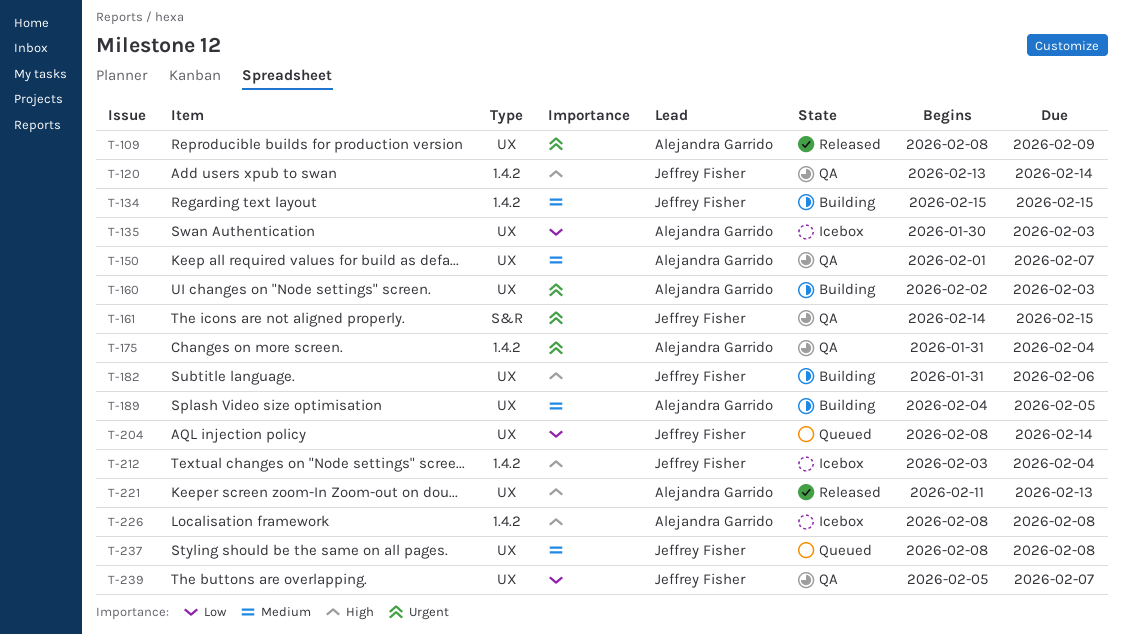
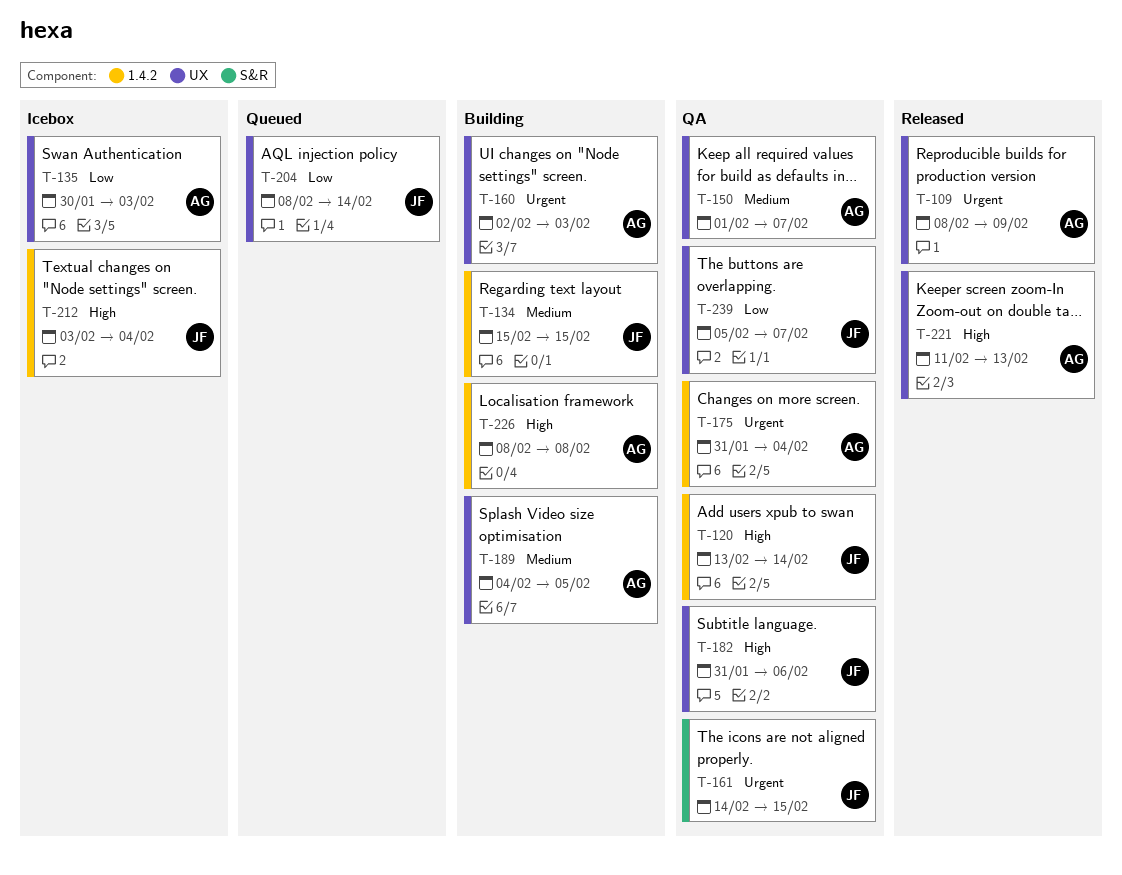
T-182, status: Building -> QA
T-226, status: Icebox -> Building
T-237: present -> none

